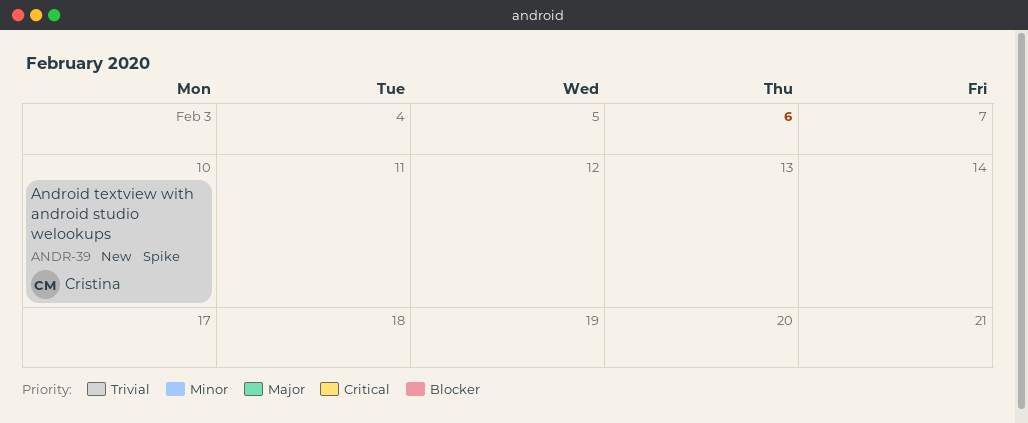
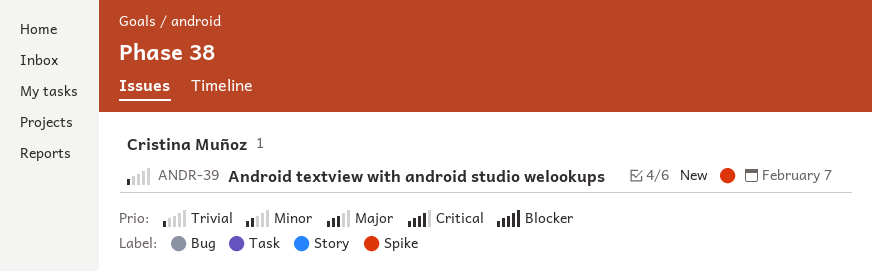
ANDR-39, due: Feb 10 -> Feb 7

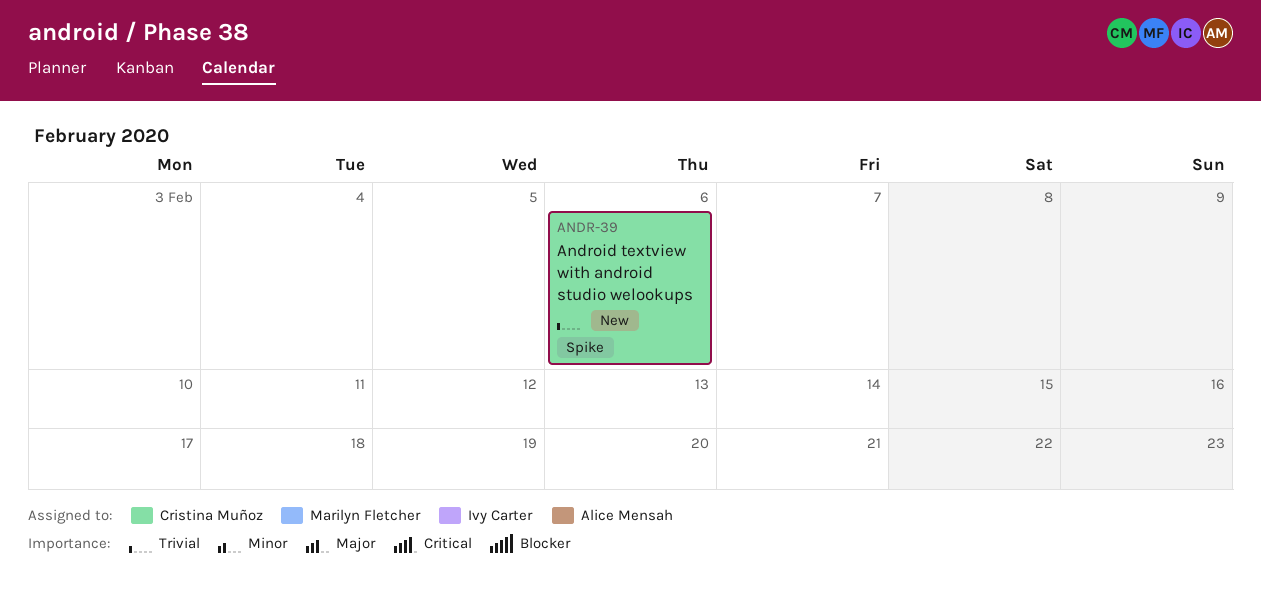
ANDR-39, due: Feb 7 -> Feb 6

